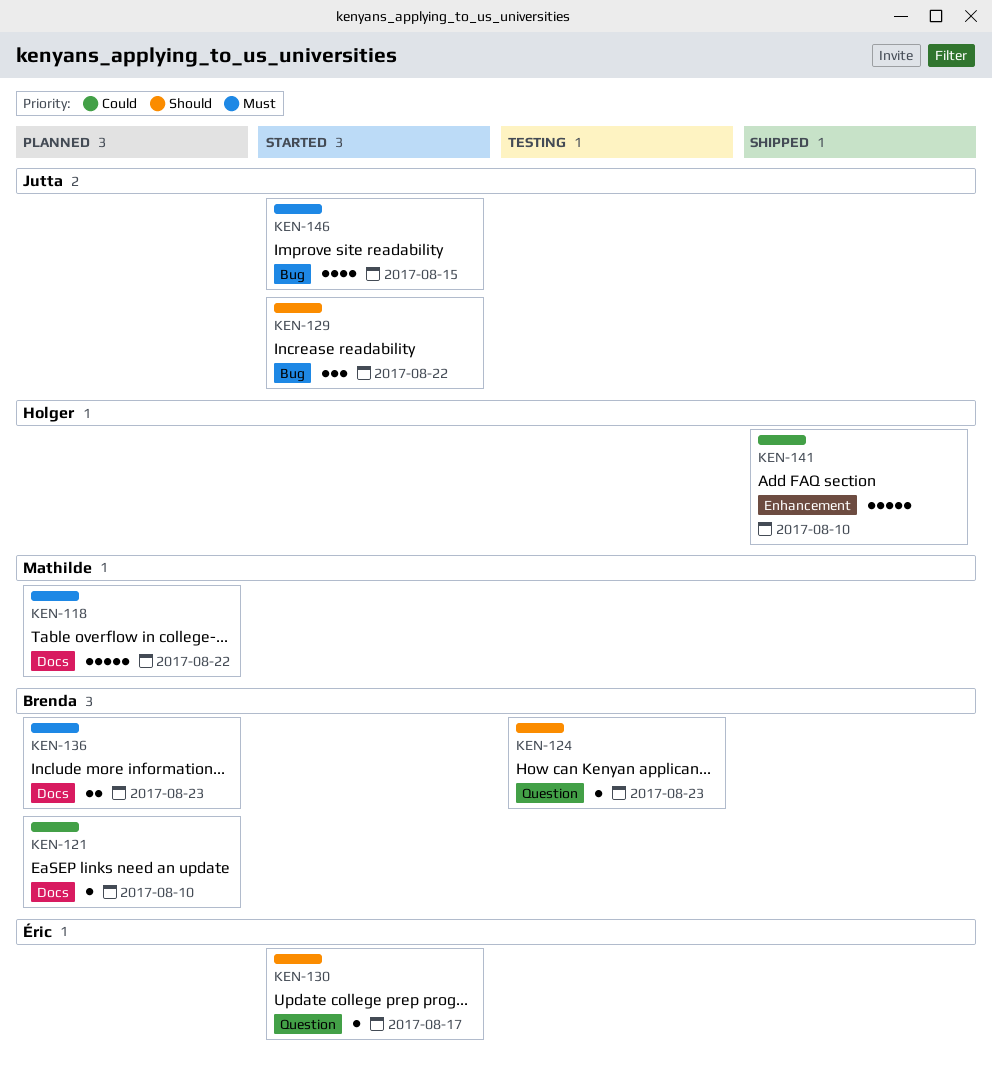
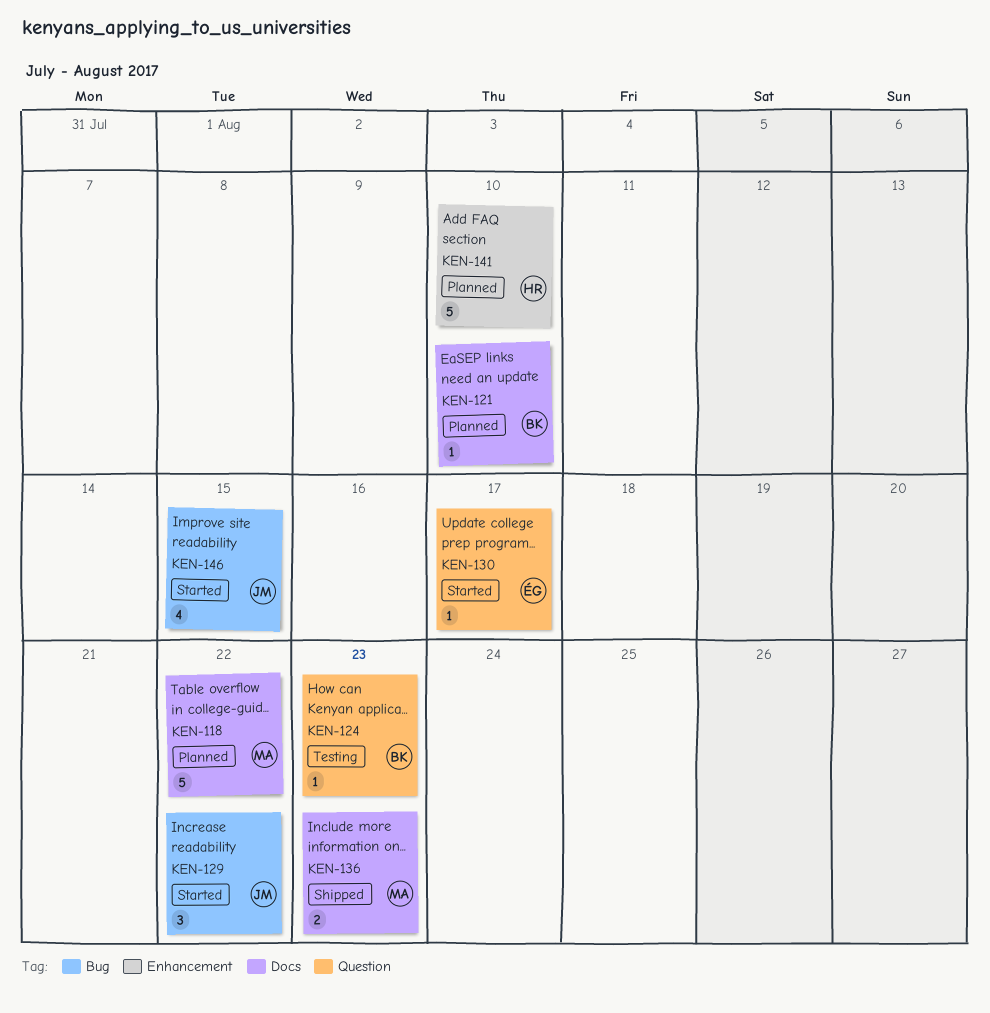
KEN-136, status: Planned -> Shipped
KEN-136, owner: Brenda -> Mathilde
KEN-141, status: Shipped -> Planned

